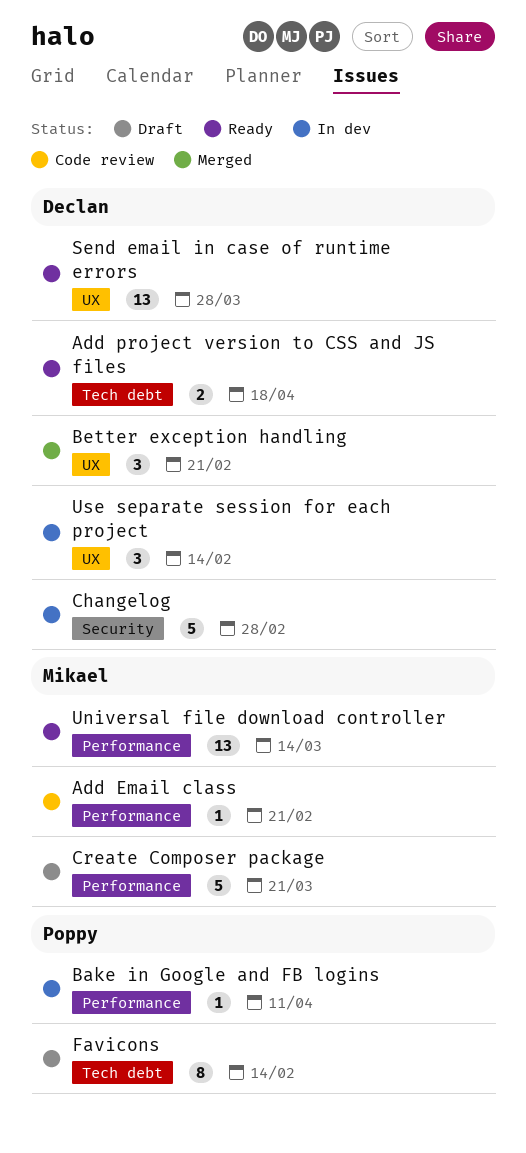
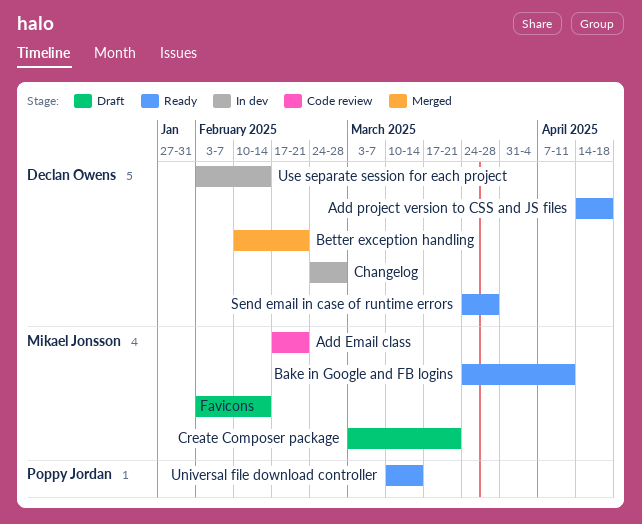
Bake in Google and FB logins, status: In dev -> Ready
Bake in Google and FB logins, owner: Poppy Jordan -> Mikael Jonsson
Favicons, owner: Poppy Jordan -> Mikael Jonsson
Universal file download controller, owner: Mikael Jonsson -> Poppy Jordan

